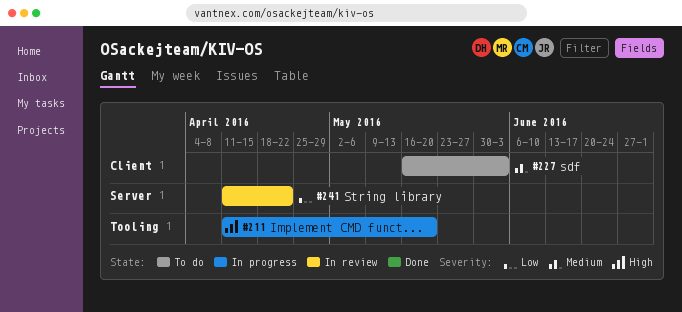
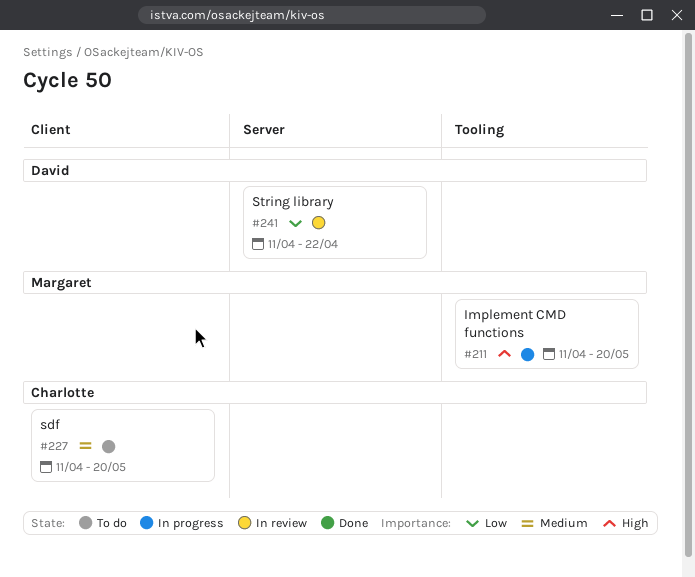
#227, start: May 16 -> Apr 11
#227, due: Jun 3 -> May 20

